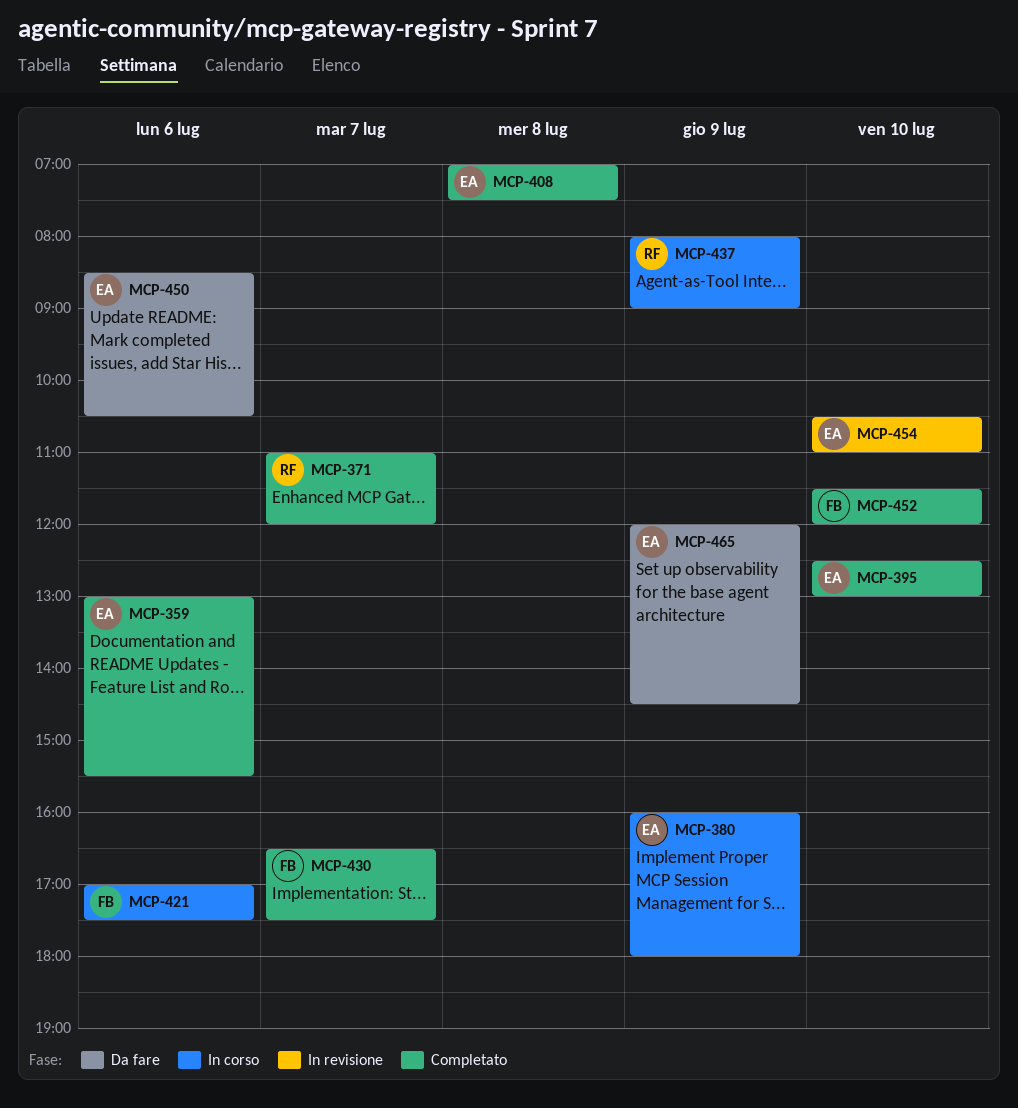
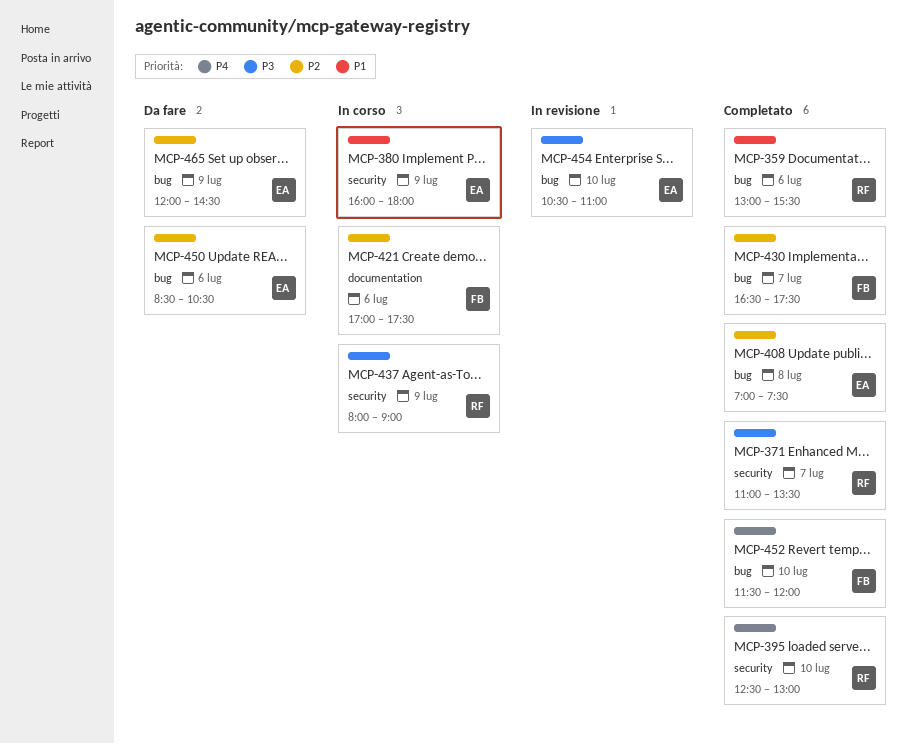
MCP-359, owner: EA -> RF
MCP-371, ends: 12:00 -> 13:30
MCP-395, owner: EA -> RF

